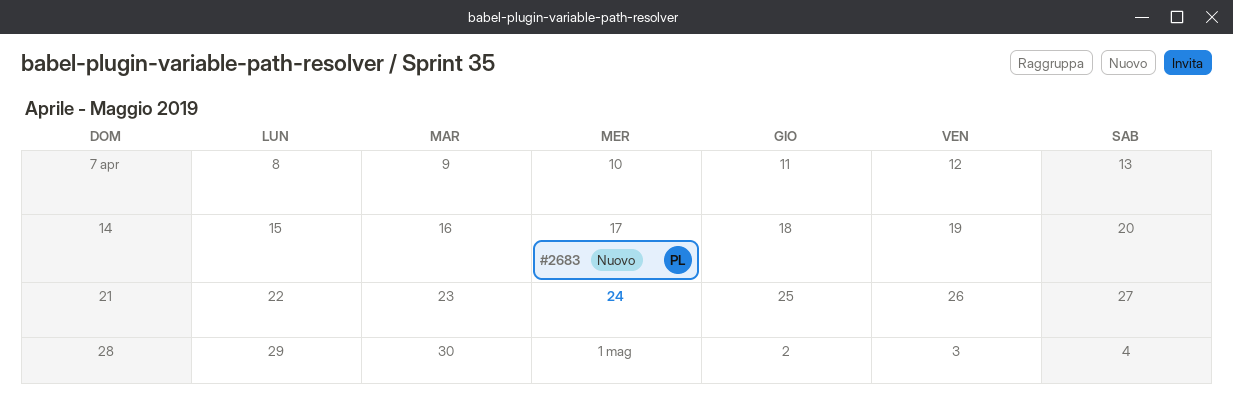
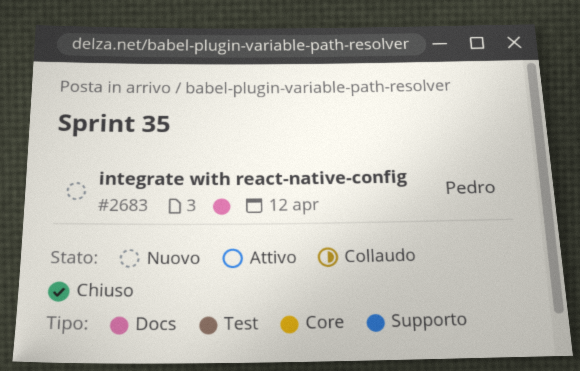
#2683, due: Apr 17 -> Apr 12

